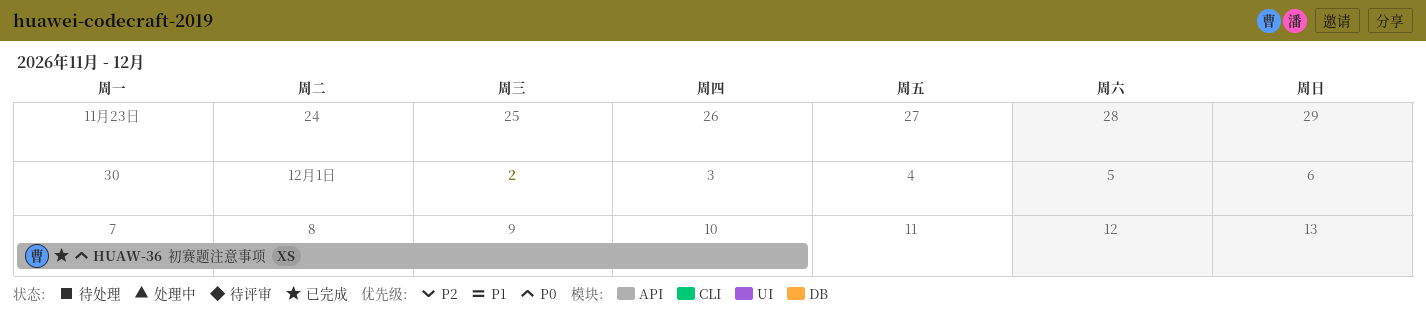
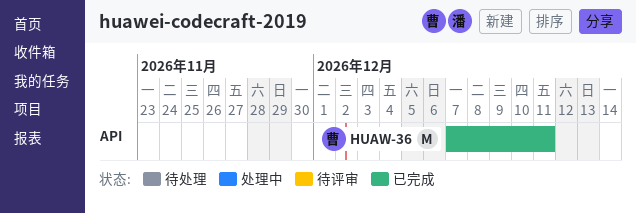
HUAW-36, estimate: XS -> M
HUAW-36, due: Dec 10 -> Dec 11

